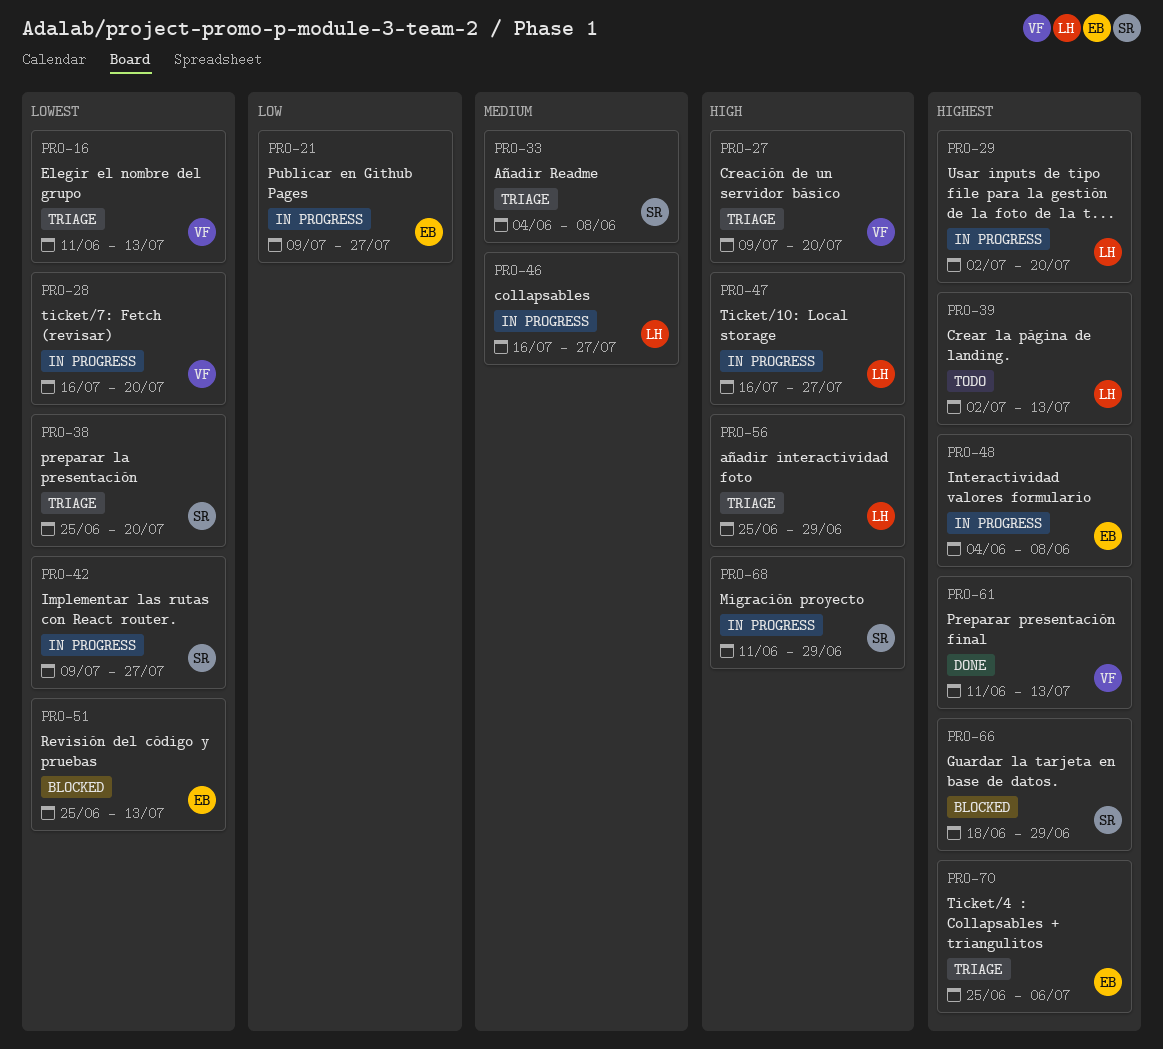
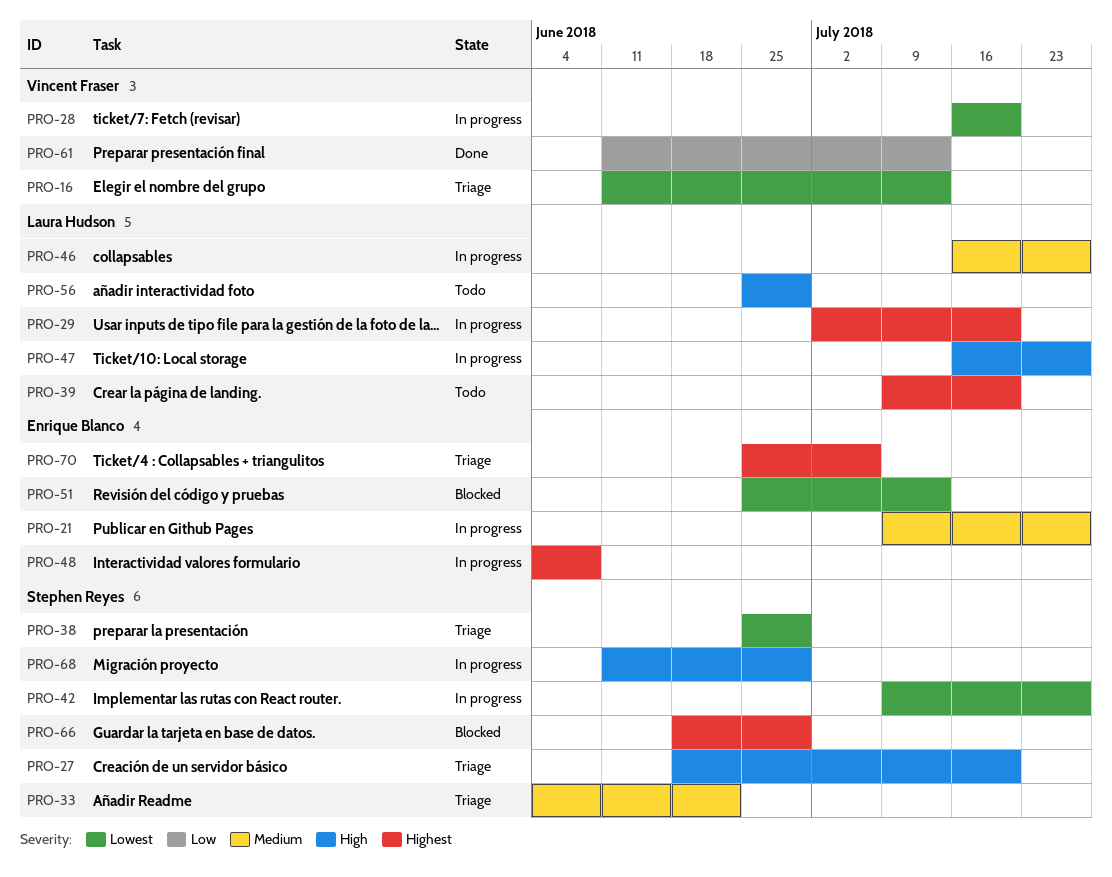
PRO-21, priority: Low -> Medium
PRO-27, owner: Vincent Fraser -> Stephen Reyes
PRO-27, start: Jul 9 -> Jun 18
PRO-33, due: Jun 8 -> Jun 22
PRO-38, due: Jul 20 -> Jun 29
PRO-39, start: Jul 2 -> Jul 9
PRO-39, due: Jul 13 -> Jul 20
PRO-56, status: Triage -> Todo
PRO-61, priority: Highest -> Low

